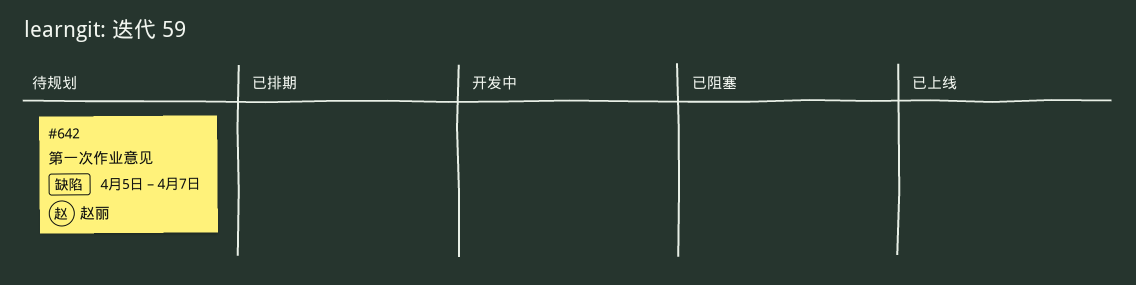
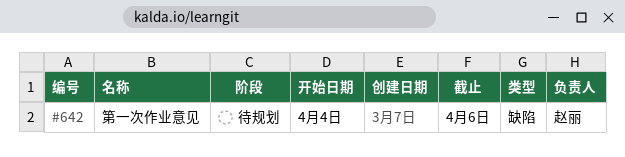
#642, start: Apr 5 -> Apr 4
#642, due: Apr 7 -> Apr 6

